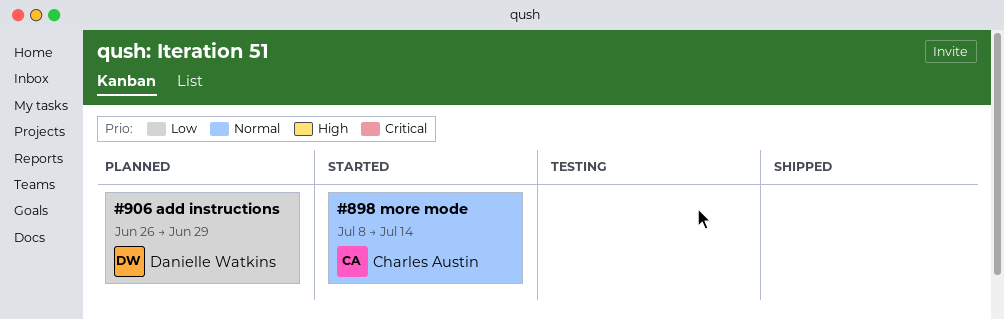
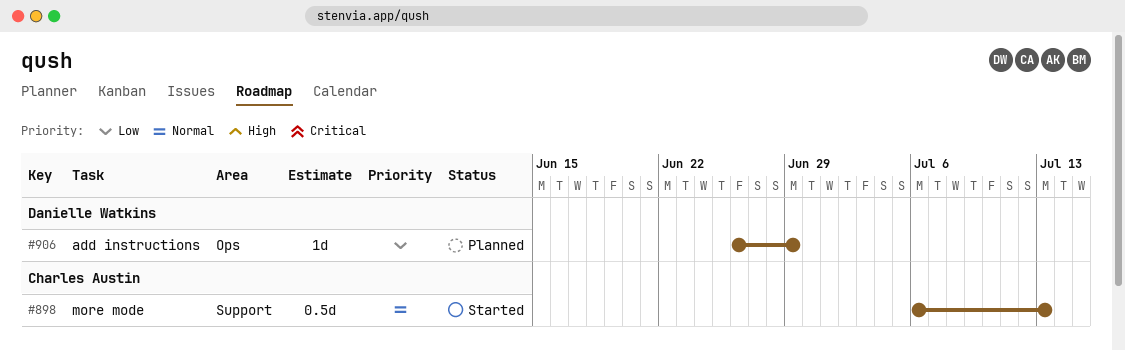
#898, start: Jul 8 -> Jul 6
#898, due: Jul 14 -> Jul 13

